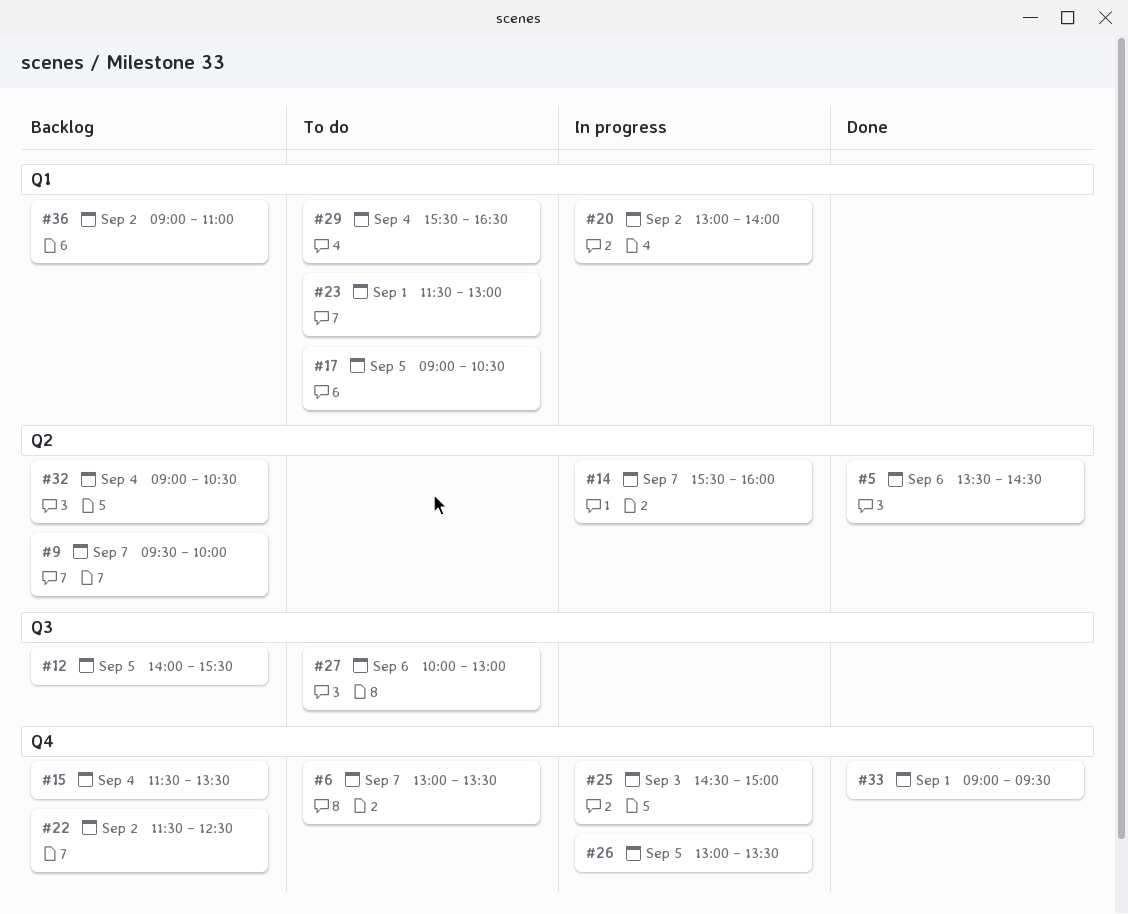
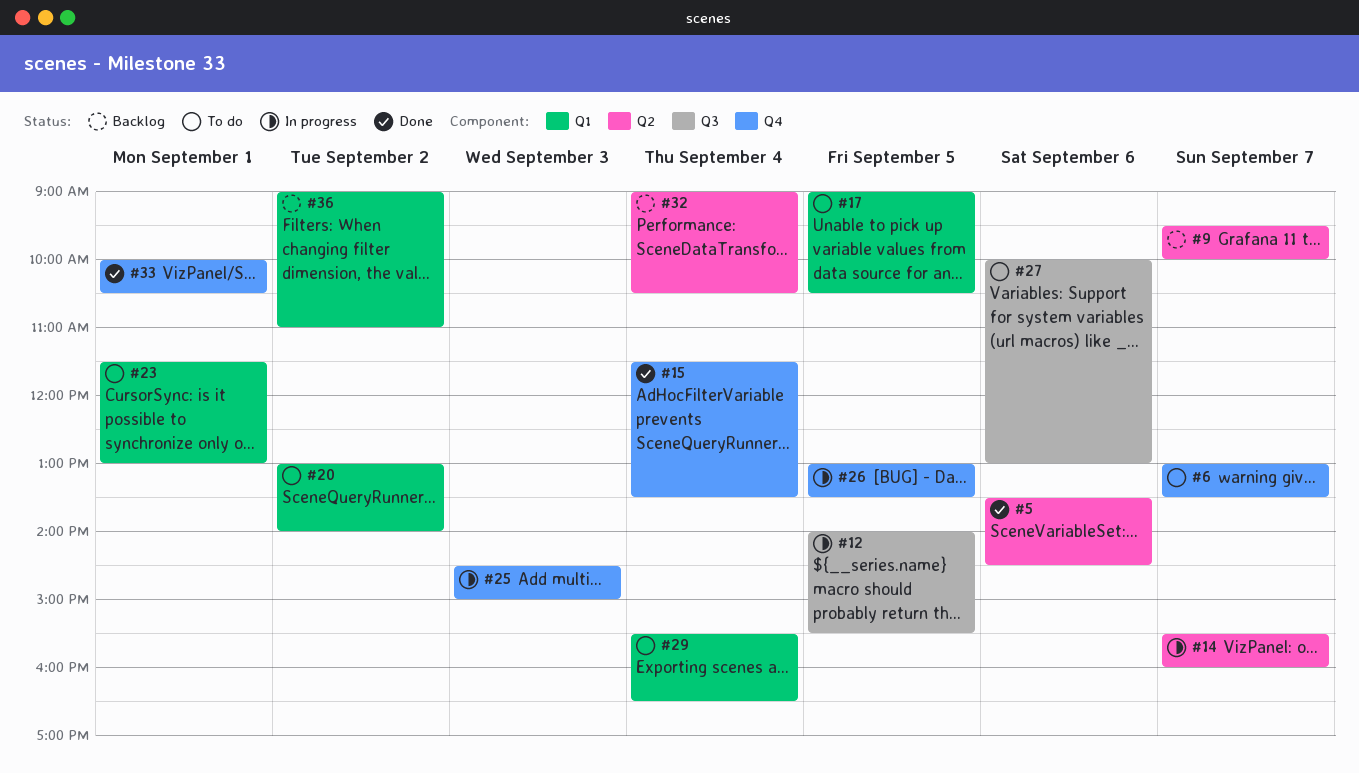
#12, status: Backlog -> In progress
#15, status: Backlog -> Done
#20, status: In progress -> To do
#22: present -> none
#33, begins: 09:00 -> 10:00
#33, ends: 09:30 -> 10:30

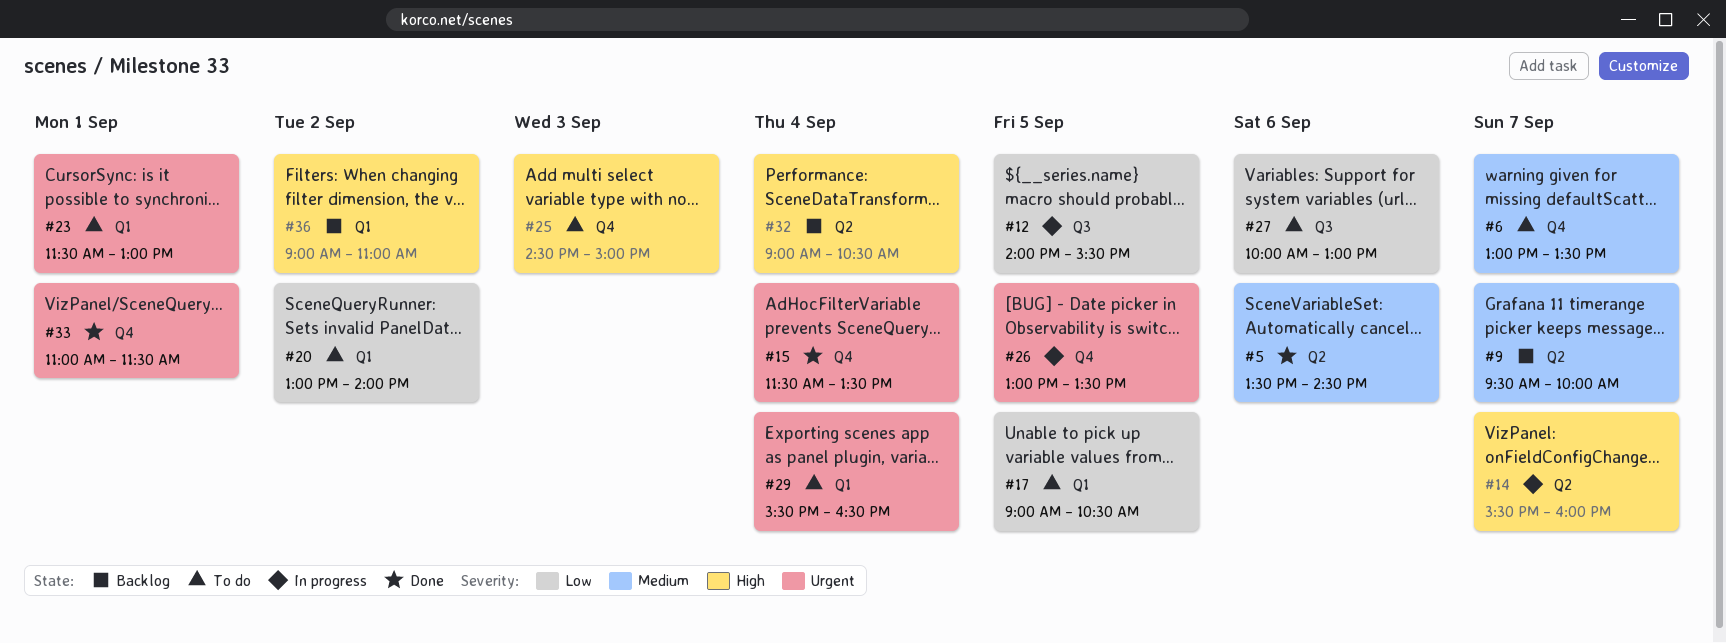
#25, status: In progress -> To do
#33, begins: 10:00 -> 11:00
#33, ends: 10:30 -> 11:30

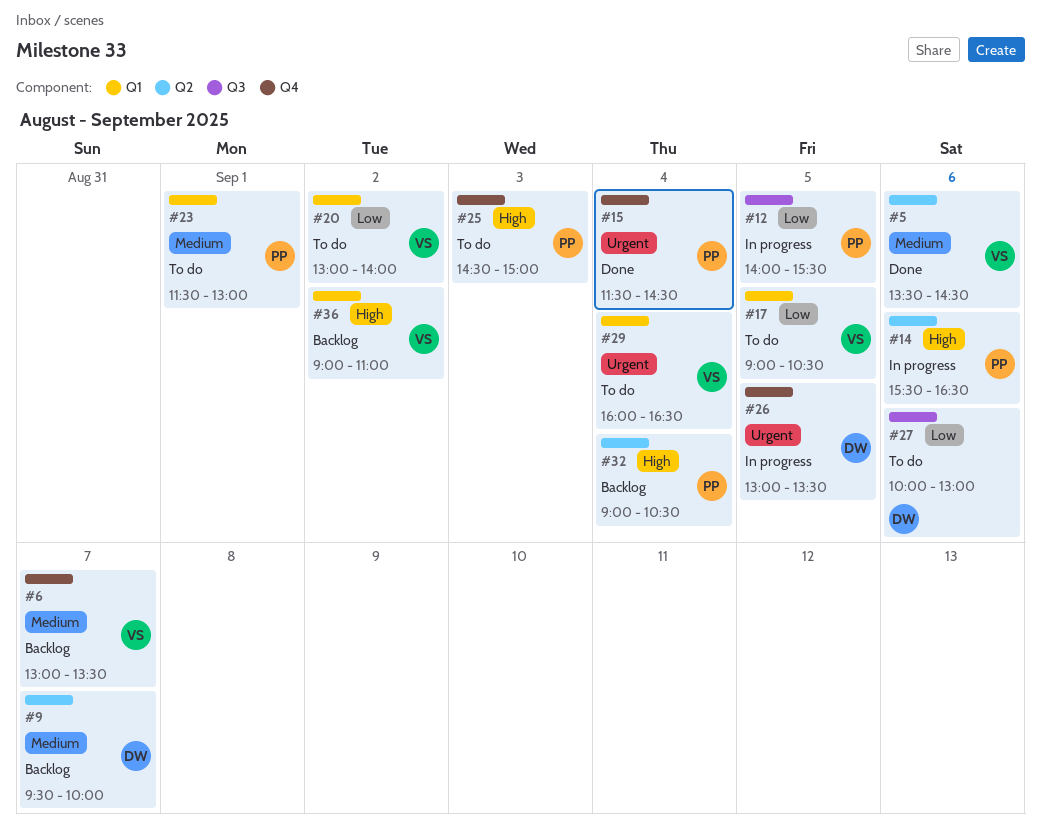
#6, status: To do -> Backlog
#14, day: Sep 7 -> Sep 6
#14, ends: 16:00 -> 16:30
#15, ends: 13:30 -> 14:30
#23, priority: Urgent -> Medium
#29, begins: 15:30 -> 16:00
#33: present -> none

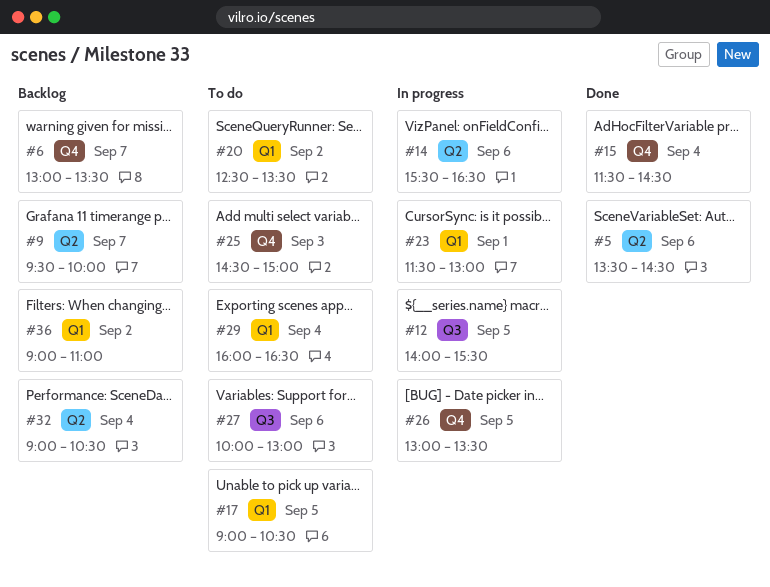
#20, begins: 13:00 -> 12:30
#20, ends: 14:00 -> 13:30
#23, status: To do -> In progress

